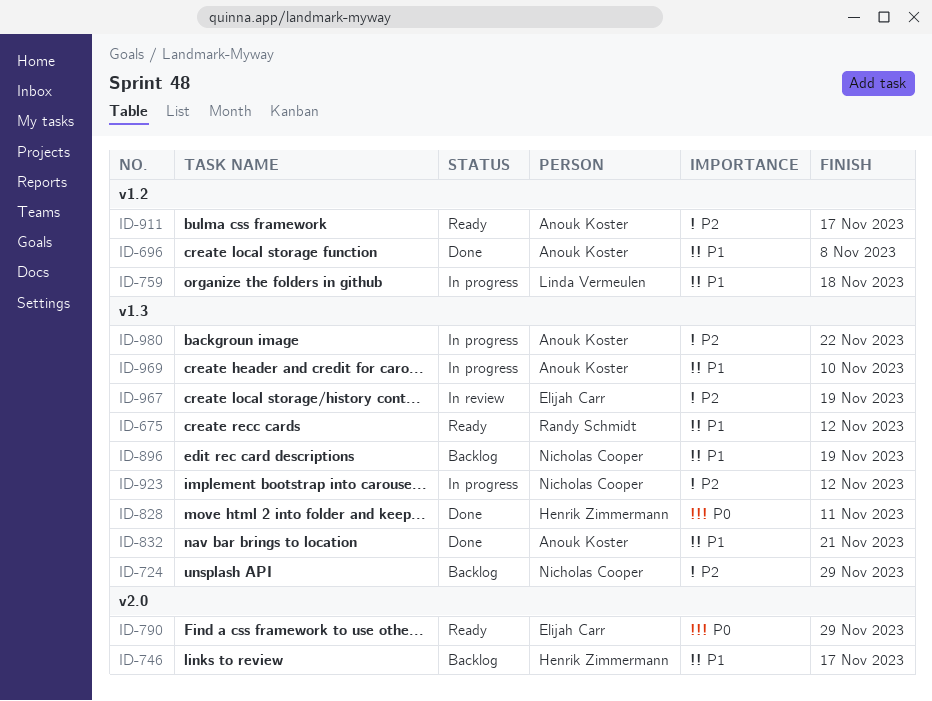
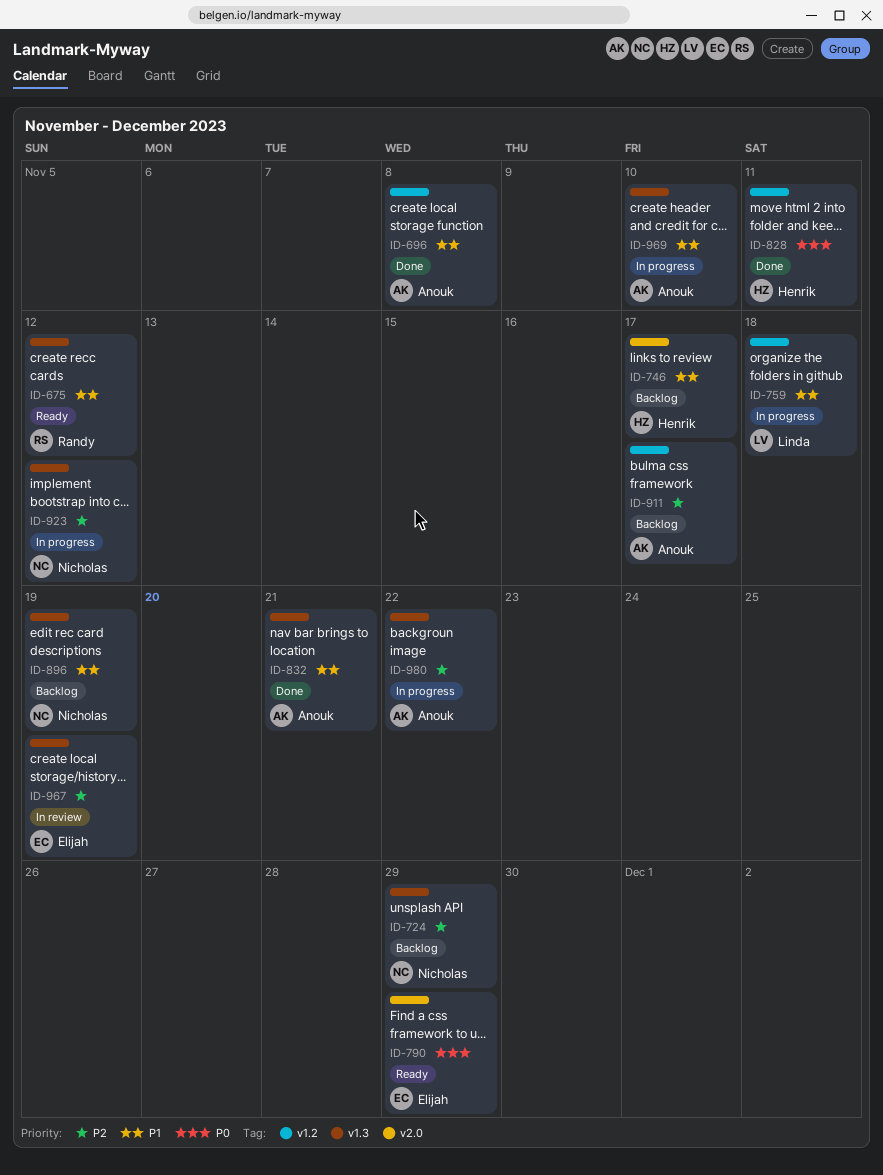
ID-828, label: v1.3 -> v1.2
ID-911, status: Ready -> Backlog

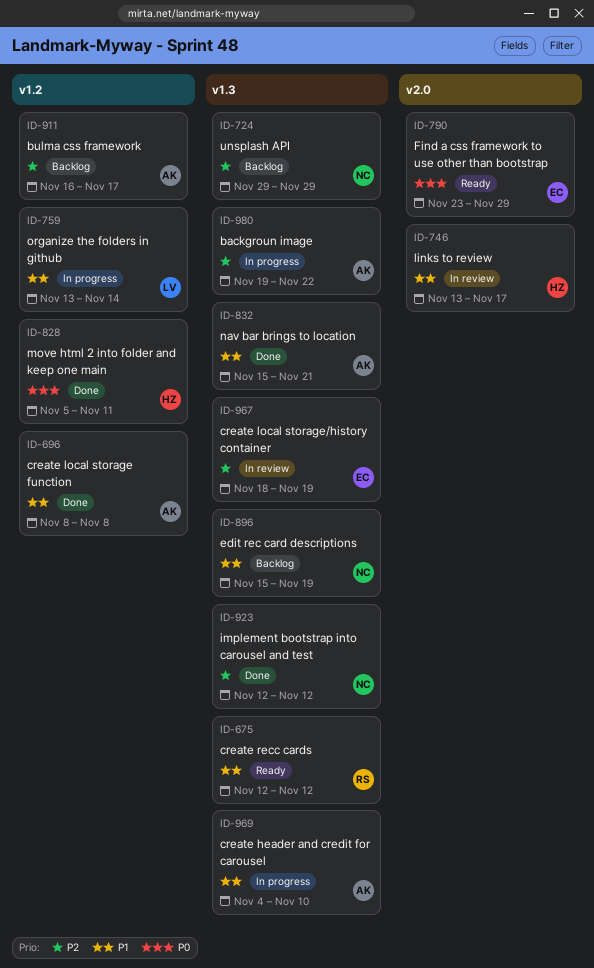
ID-746, status: Backlog -> In review
ID-759, due: Nov 18 -> Nov 14
ID-923, status: In progress -> Done

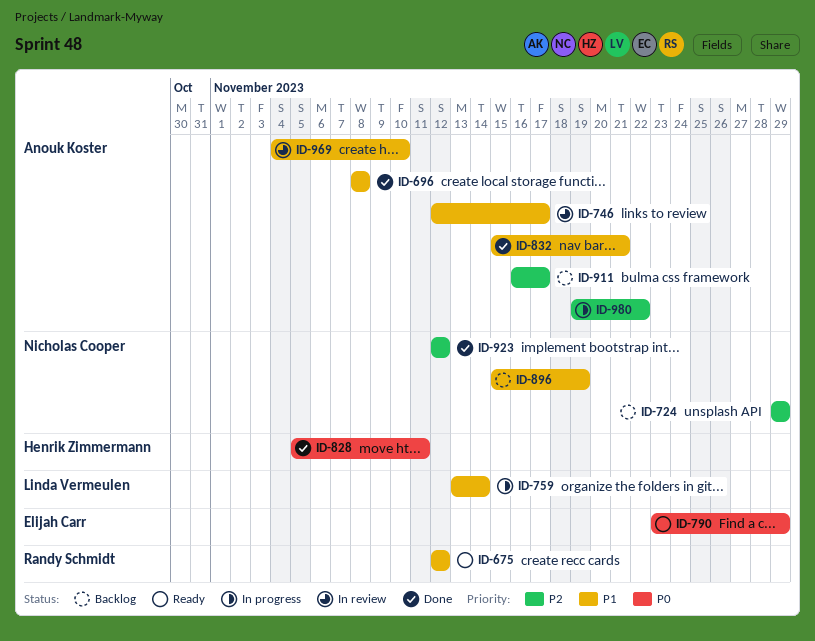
ID-746, owner: Henrik Zimmermann -> Anouk Koster
ID-746, start: Nov 13 -> Nov 12
ID-967: present -> none
ID-969, status: In progress -> In review

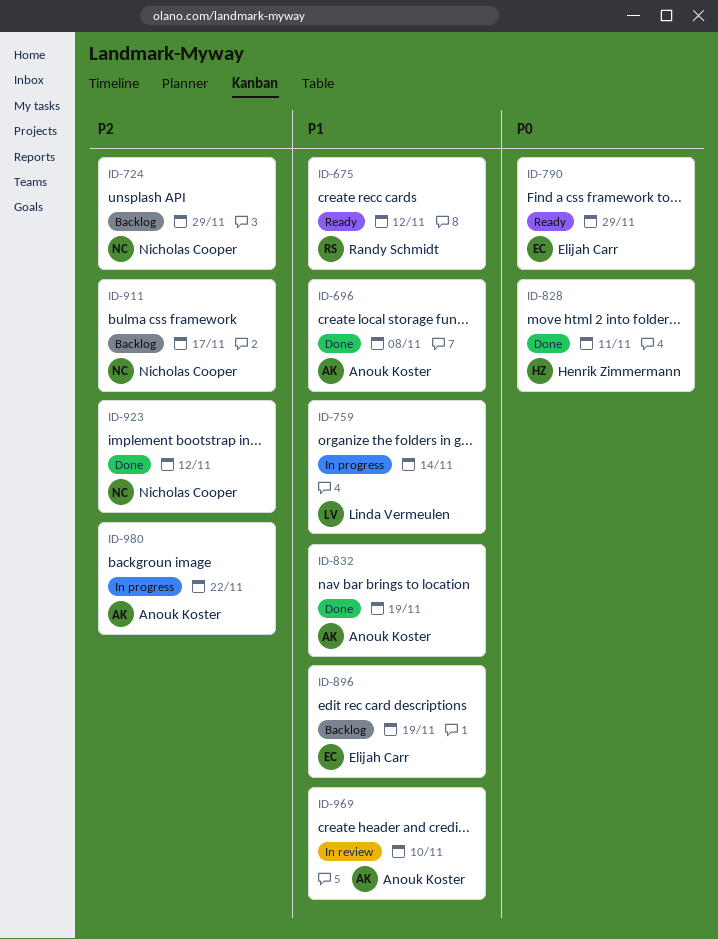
ID-746: present -> none
ID-832, due: Nov 21 -> Nov 19
ID-896, owner: Nicholas Cooper -> Elijah Carr
ID-911, owner: Anouk Koster -> Nicholas Cooper

